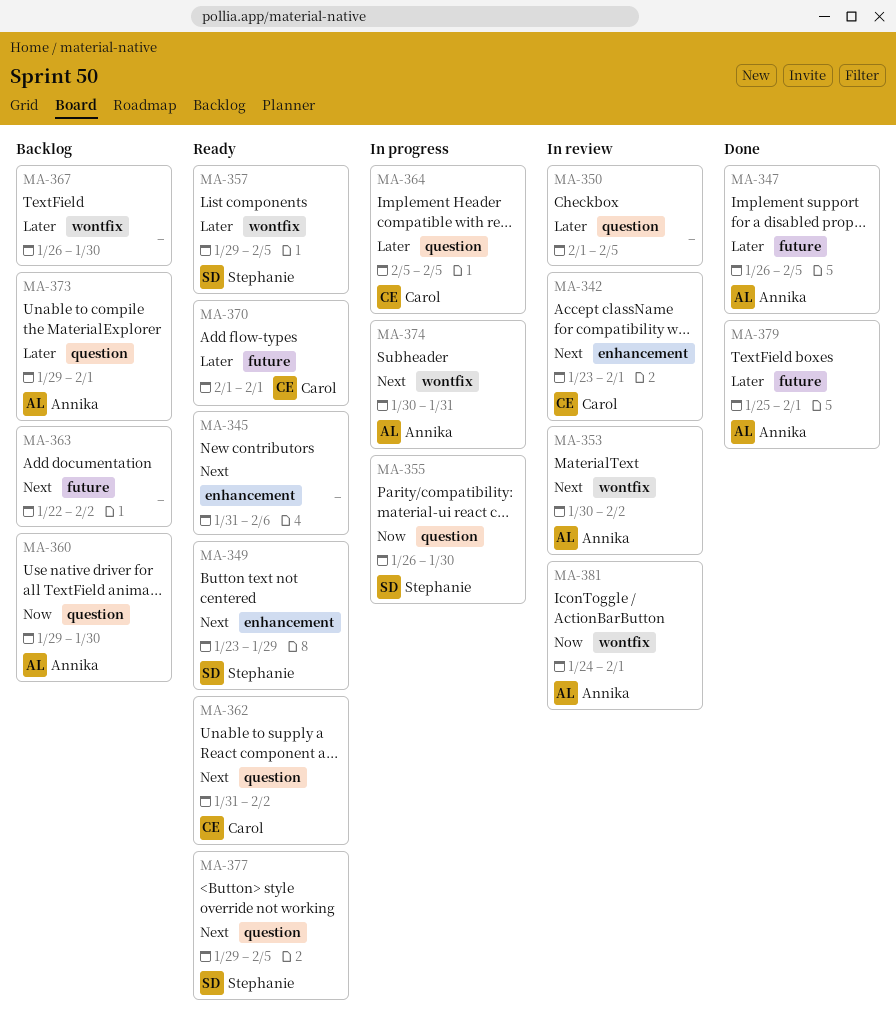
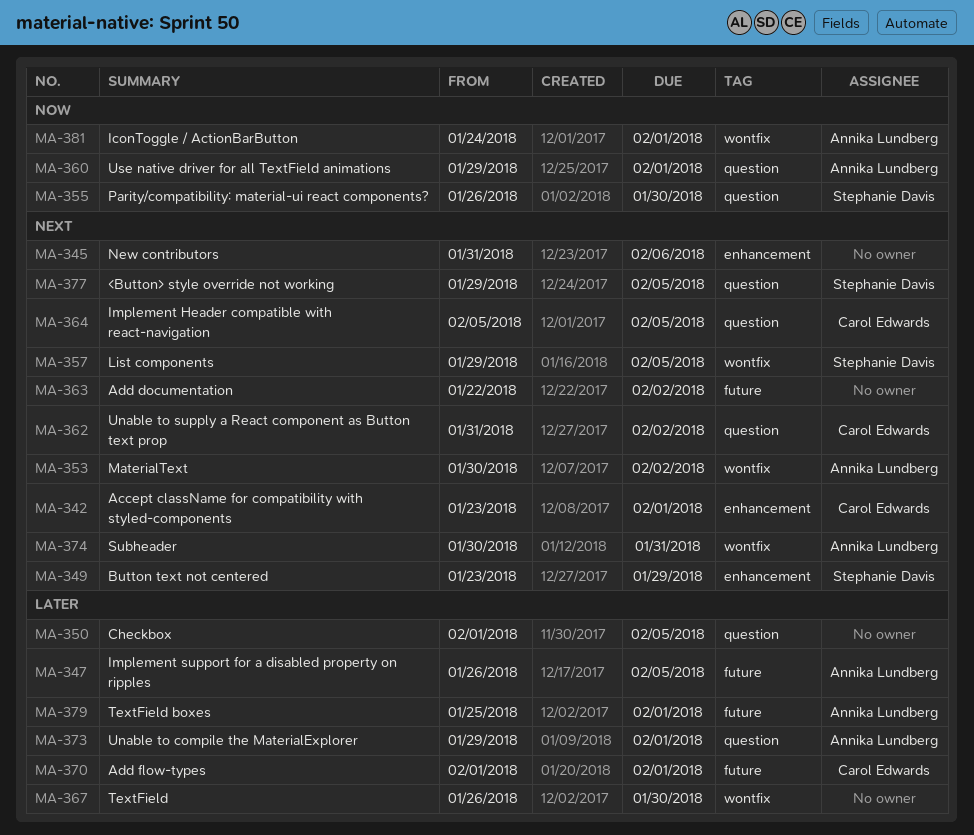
MA-357, priority: Later -> Next
MA-360, due: Jan 30 -> Feb 1
MA-364, priority: Later -> Next

